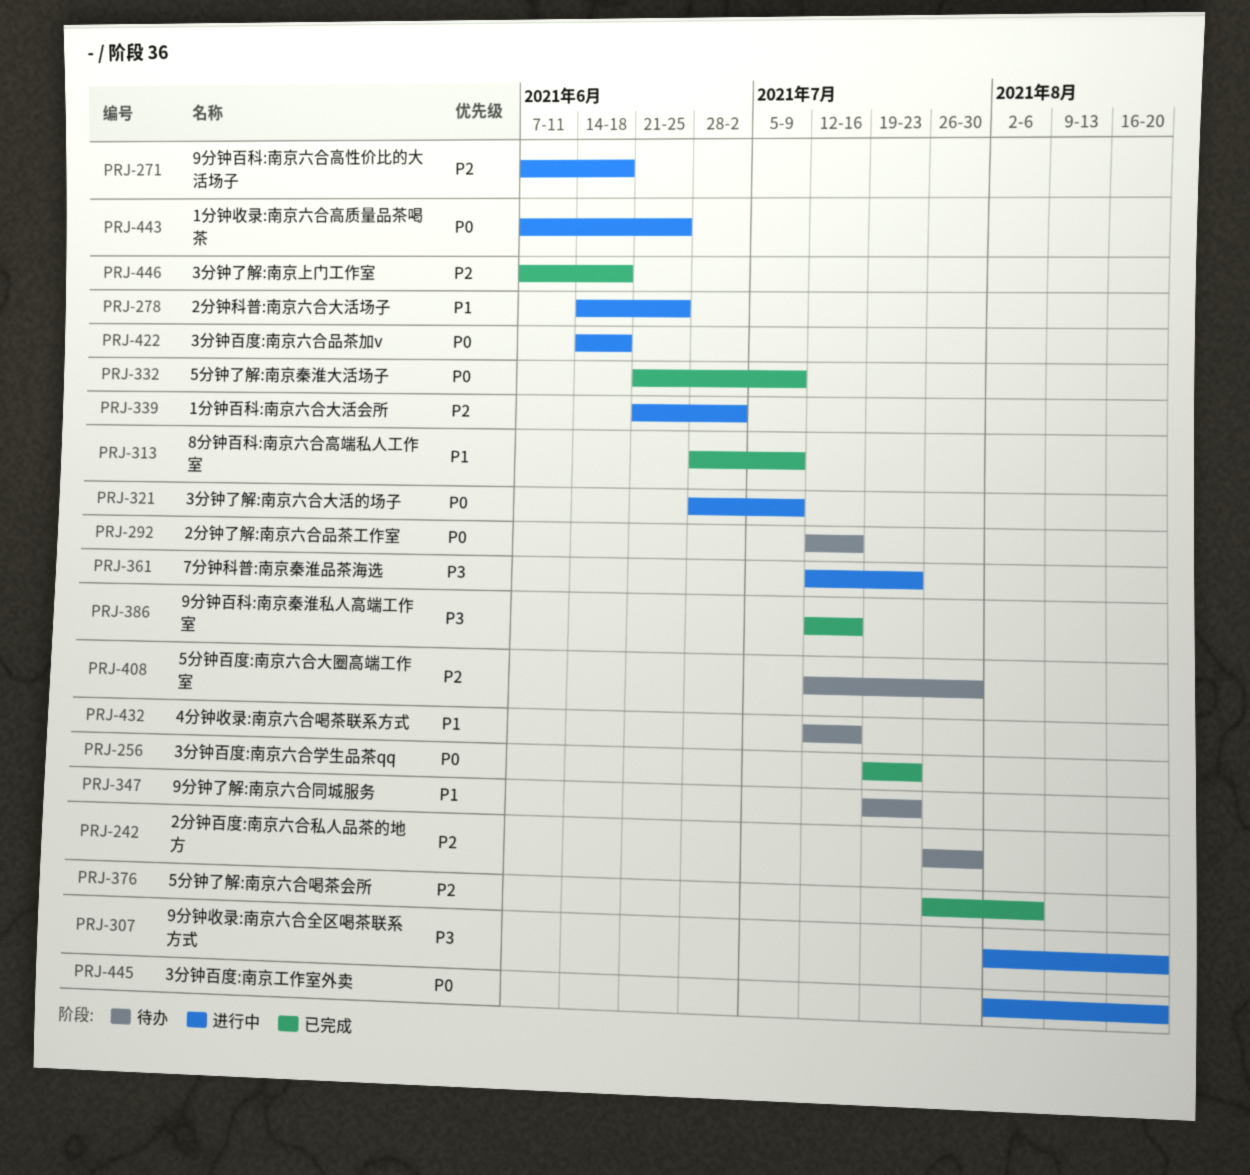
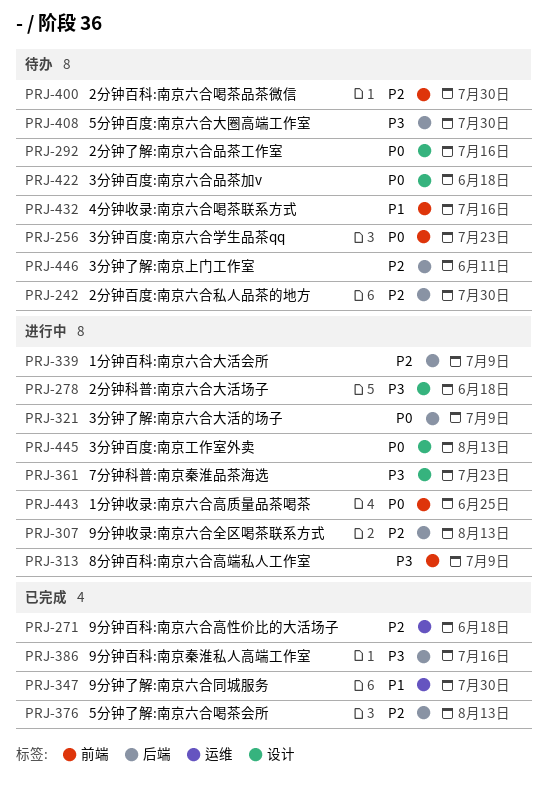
PRJ-256, status: 已完成 -> 待办
PRJ-271, status: 进行中 -> 已完成
PRJ-278, priority: P1 -> P3
PRJ-278, due: Jun 25 -> Jun 18
PRJ-307, priority: P3 -> P2
PRJ-307, due: Aug 20 -> Aug 13
PRJ-313, status: 已完成 -> 进行中
PRJ-313, priority: P1 -> P3
PRJ-332: present -> none
PRJ-339, due: Jul 2 -> Jul 9
PRJ-347, status: 待办 -> 已完成
PRJ-347, due: Jul 23 -> Jul 30
PRJ-376, due: Aug 6 -> Aug 13
PRJ-400: none -> present
PRJ-408, priority: P2 -> P3
PRJ-422, status: 进行中 -> 待办
PRJ-445, due: Aug 20 -> Aug 13
PRJ-446, status: 已完成 -> 待办
PRJ-446, due: Jun 18 -> Jun 11

